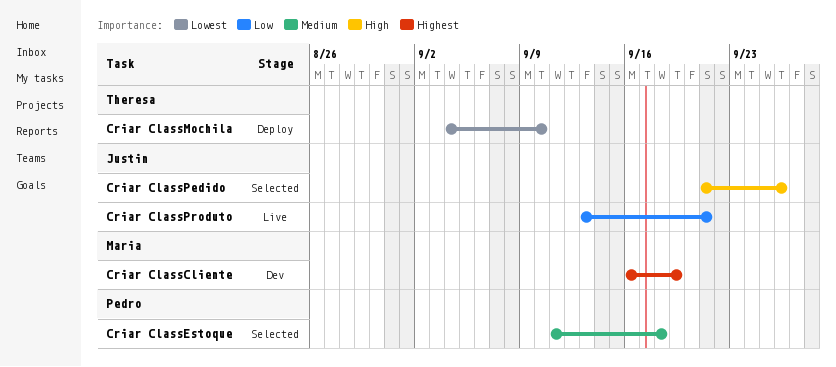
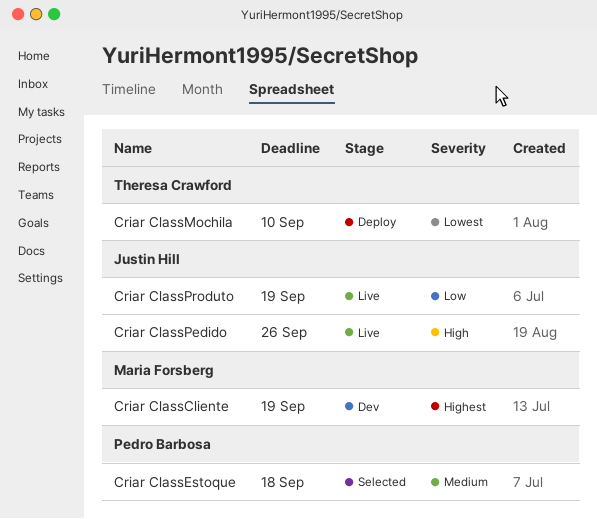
Criar ClassPedido, status: Selected -> Live
Criar ClassProduto, due: Sep 21 -> Sep 19

